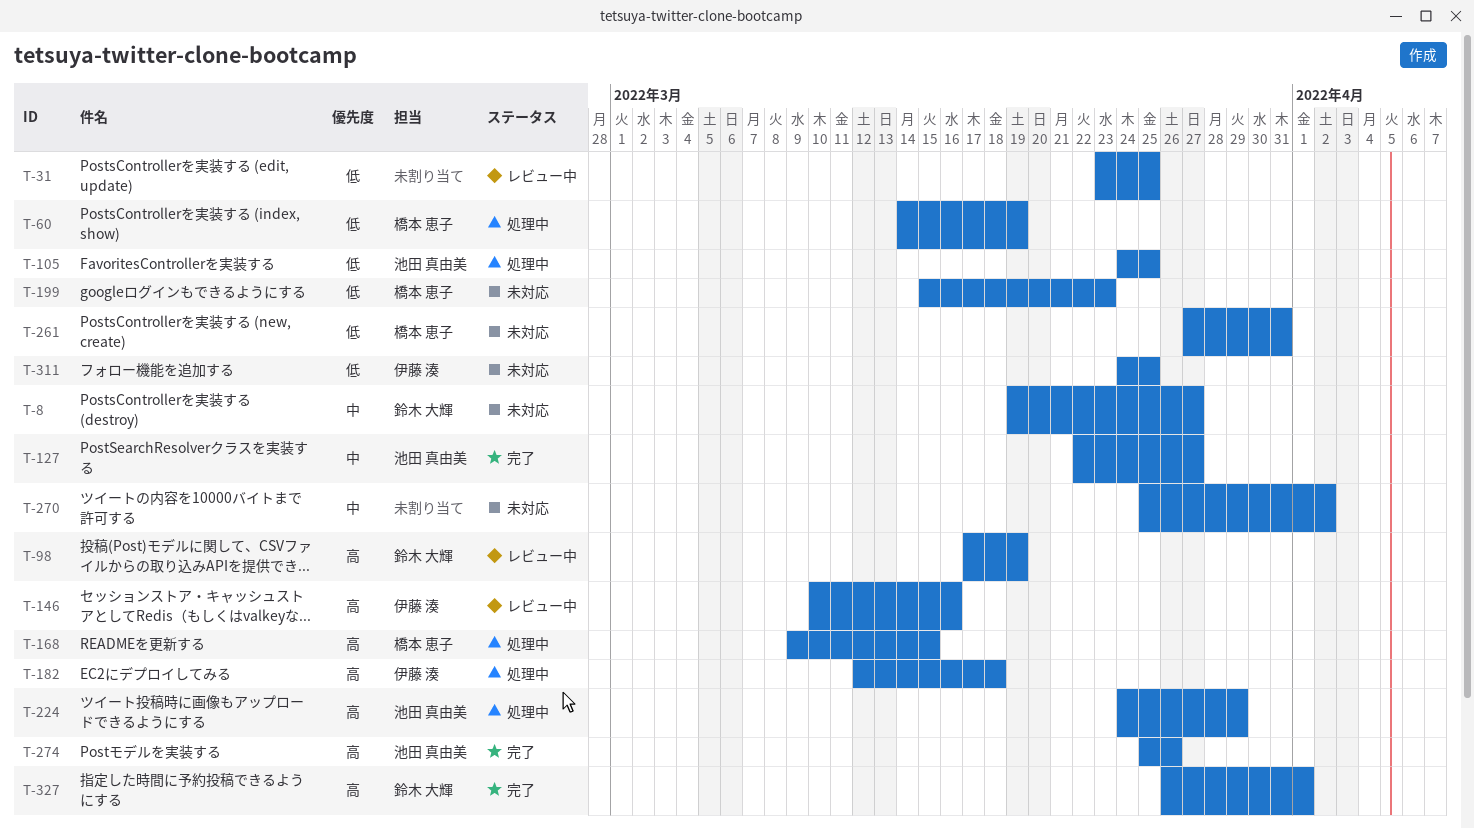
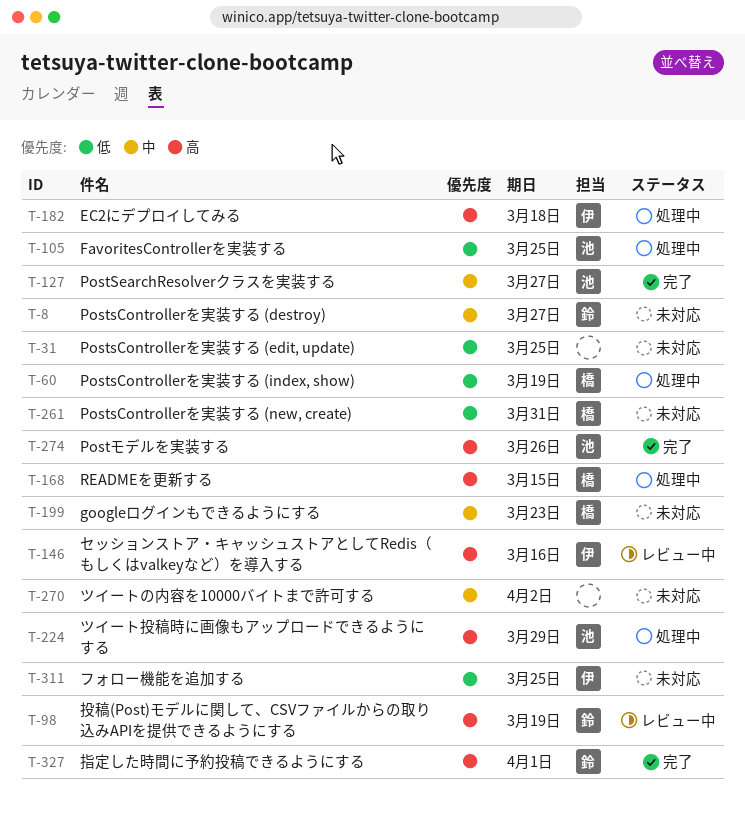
T-31, status: レビュー中 -> 未対応
T-199, priority: 低 -> 中

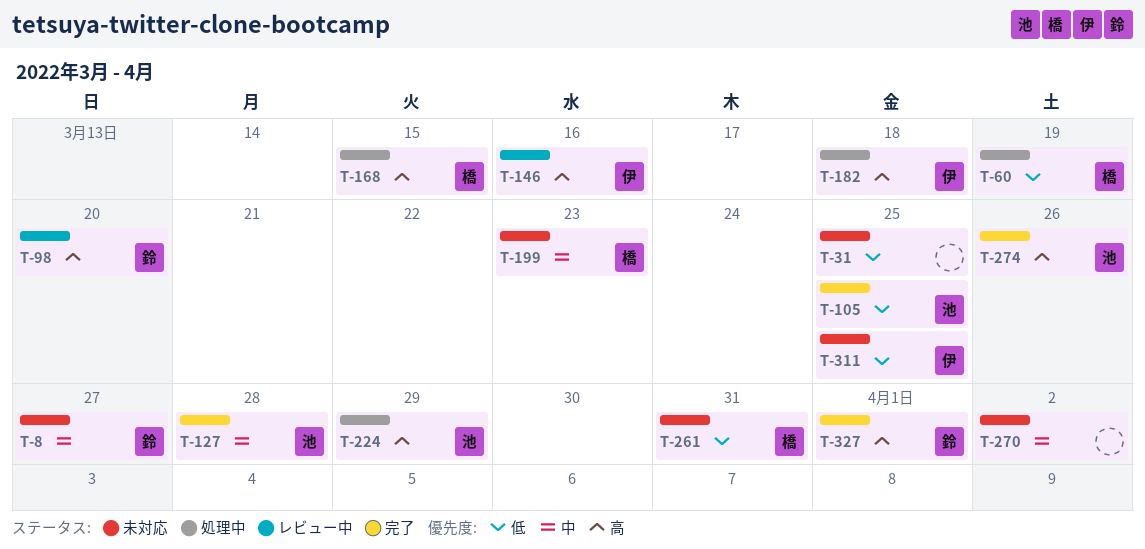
T-98, due: Mar 19 -> Mar 20
T-105, status: 処理中 -> 完了
T-127, due: Mar 27 -> Mar 28

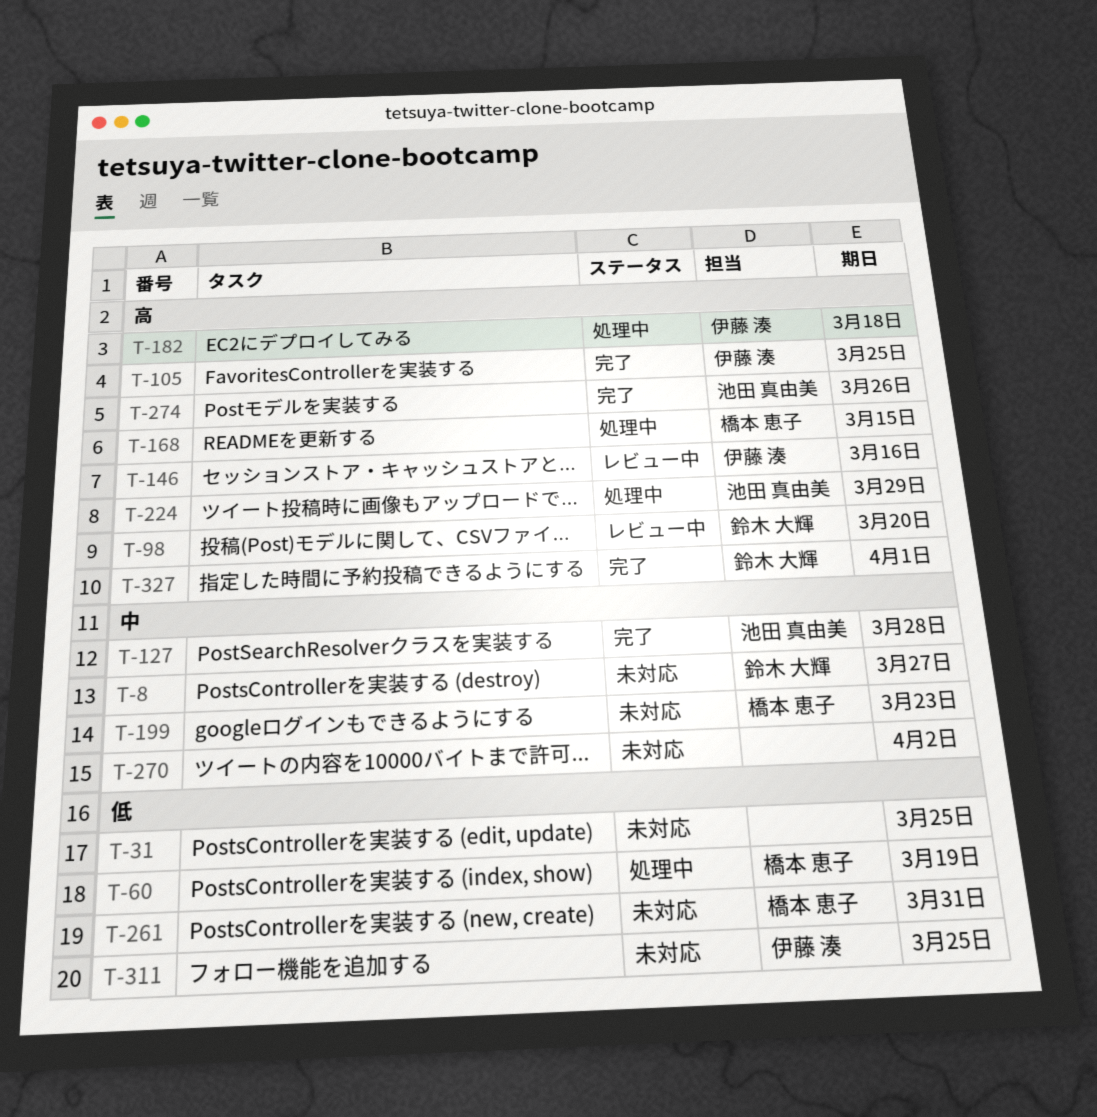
T-105, owner: 池田 真由美 -> 伊藤 湊
T-105, priority: 低 -> 高

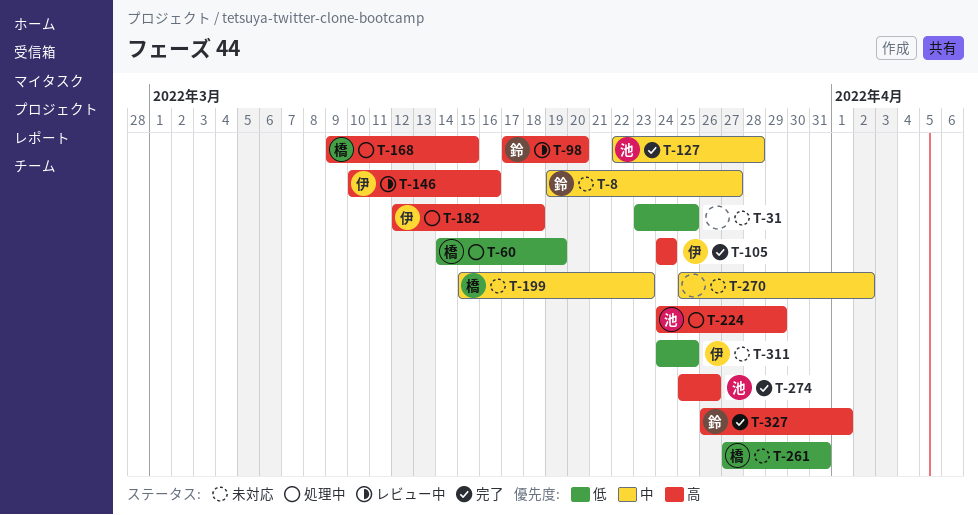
T-105, due: Mar 25 -> Mar 24

